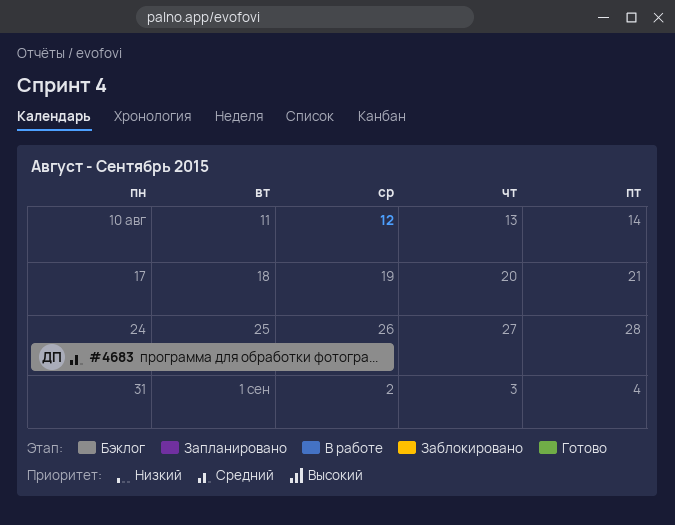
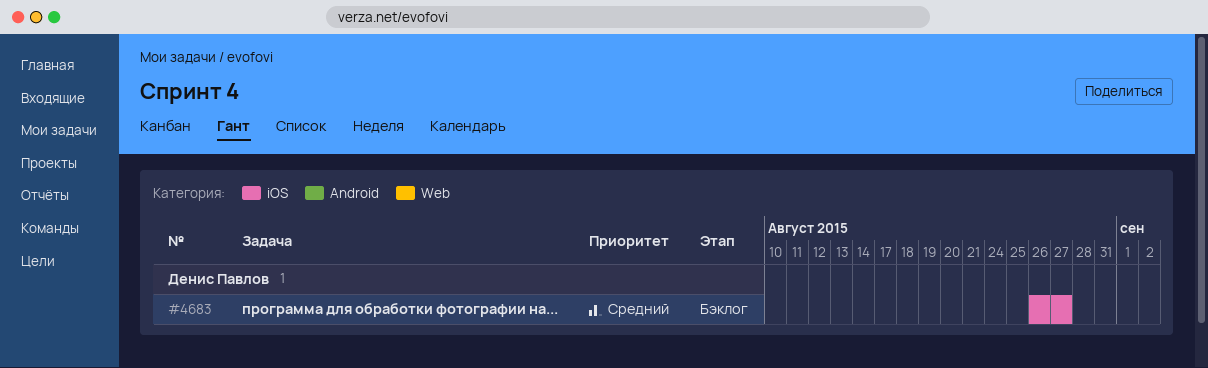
#4683, start: Aug 24 -> Aug 26
#4683, due: Aug 26 -> Aug 27

